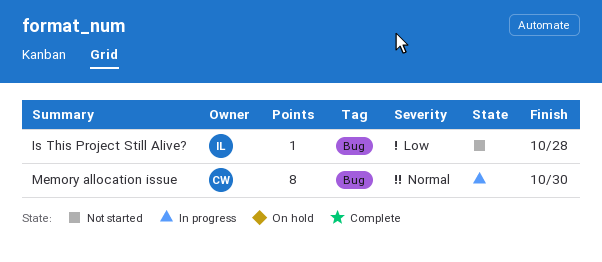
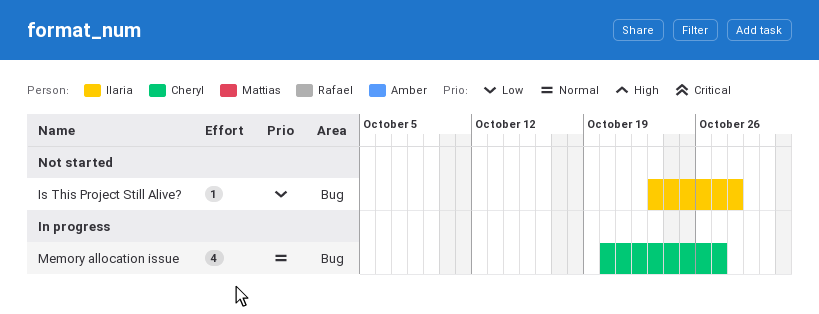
Memory allocation issue, estimate: 8 -> 4
Memory allocation issue, due: Oct 30 -> Oct 27

